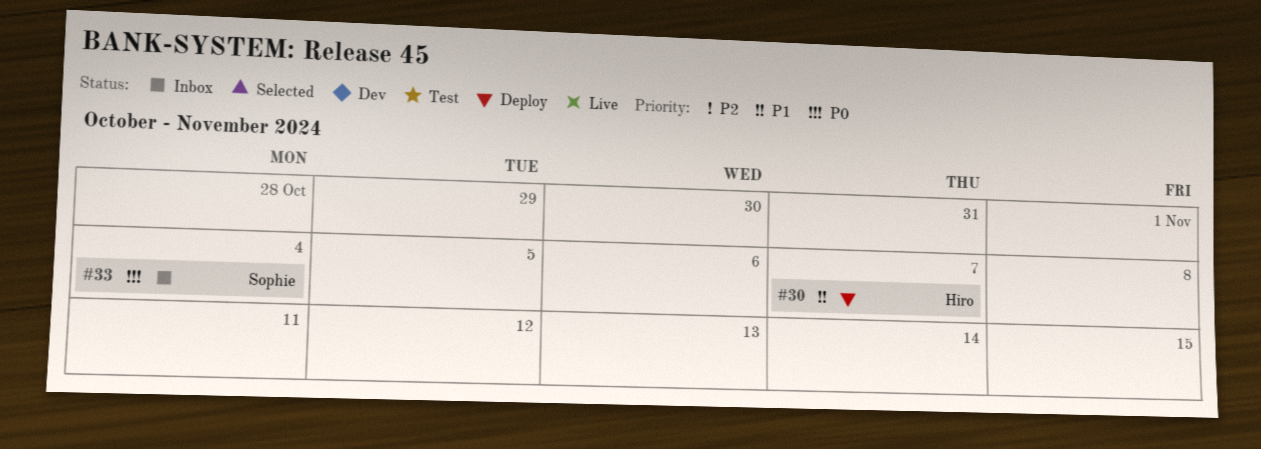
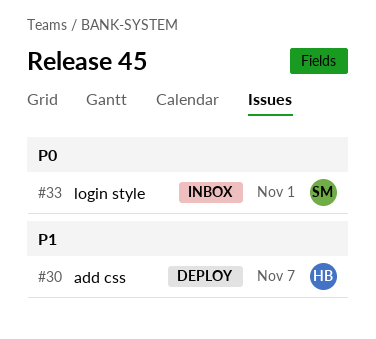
#33, due: Nov 4 -> Nov 1

